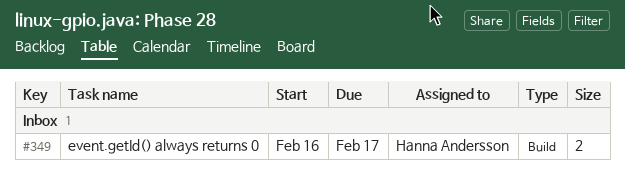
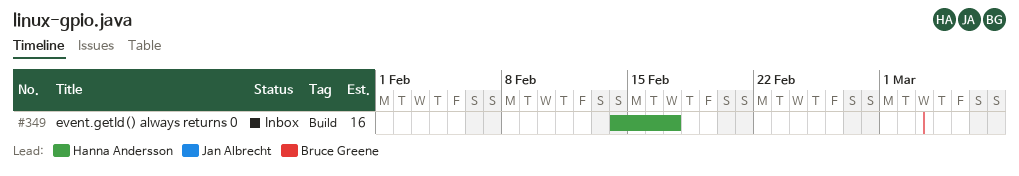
#349, estimate: 2 -> 16
#349, start: Feb 16 -> Feb 14

